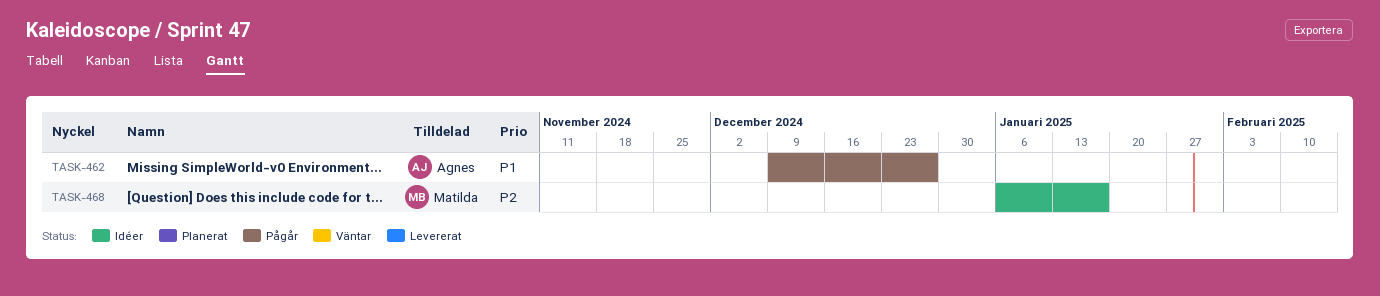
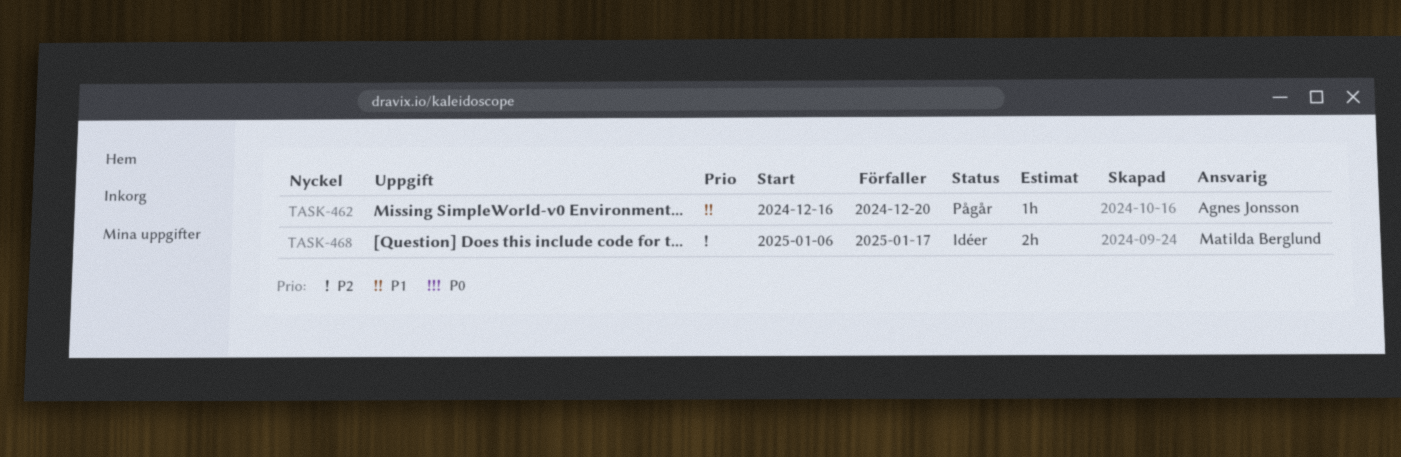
TASK-462, start: Dec 9 -> Dec 16
TASK-462, due: Dec 27 -> Dec 20

